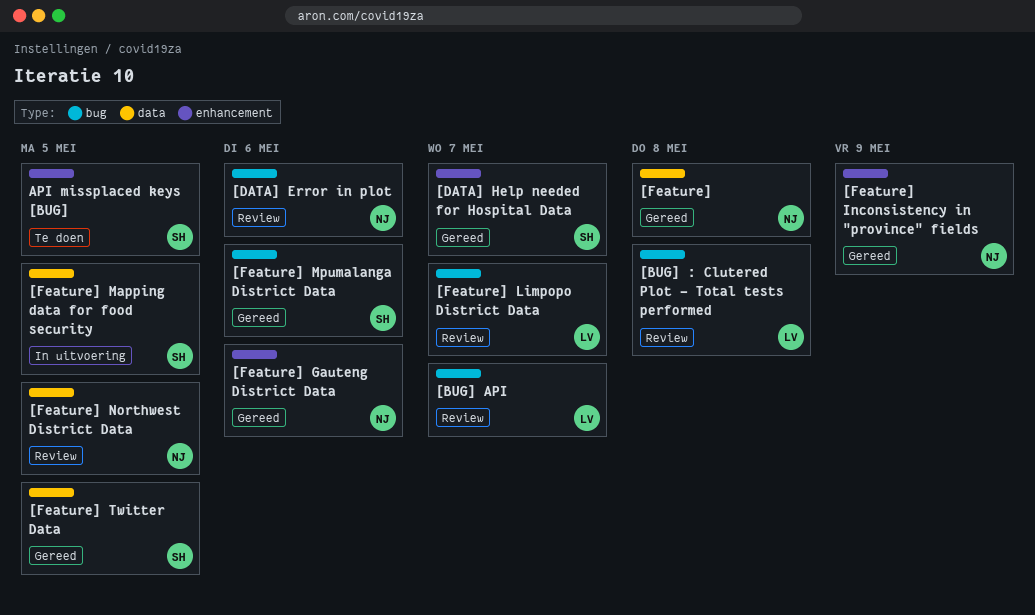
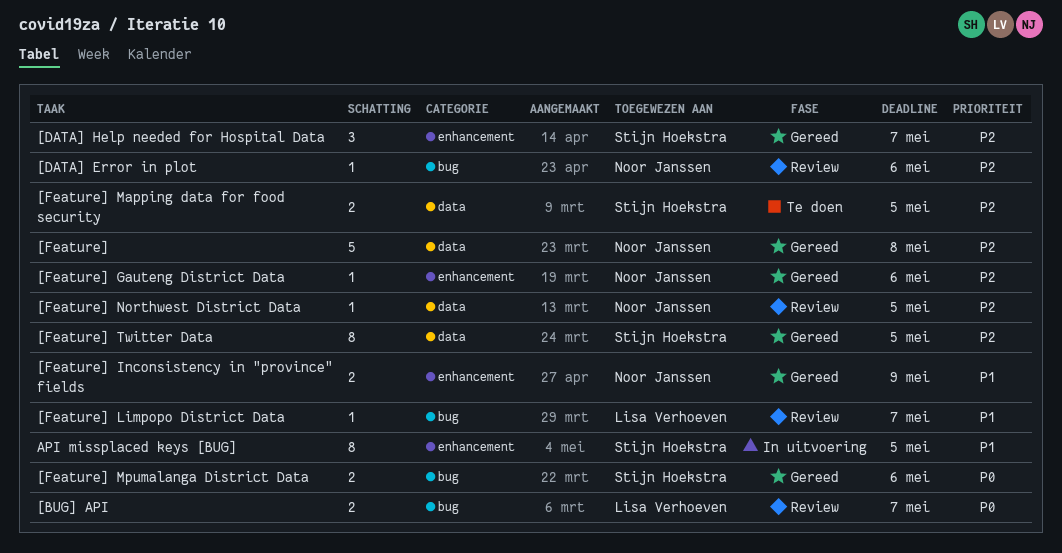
[BUG] : Clutered Plot - Total tests performed: present -> none
[Feature] Mapping data for food security, status: In uitvoering -> Te doen
API missplaced keys [BUG], status: Te doen -> In uitvoering

